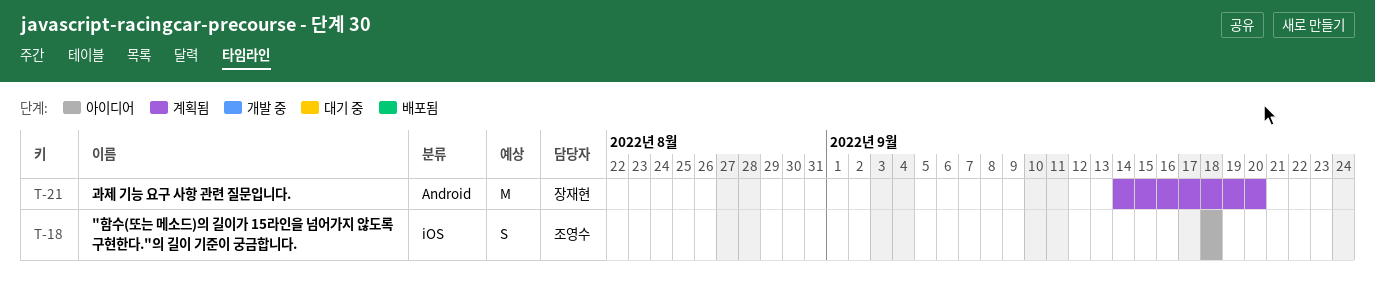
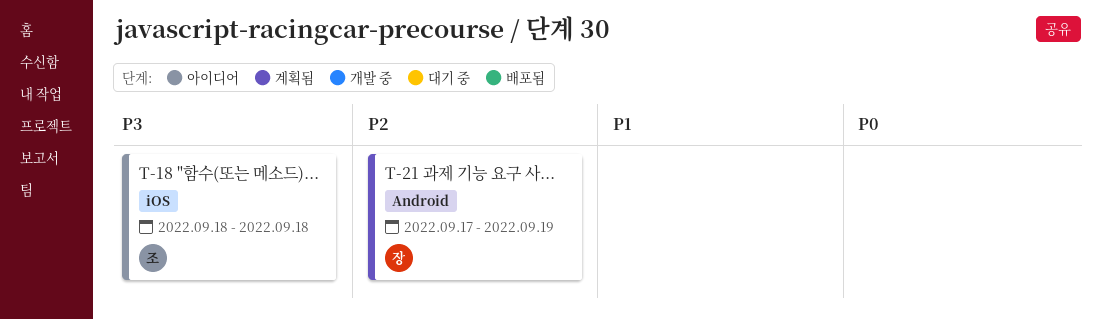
T-21, start: Sep 14 -> Sep 17
T-21, due: Sep 20 -> Sep 19

